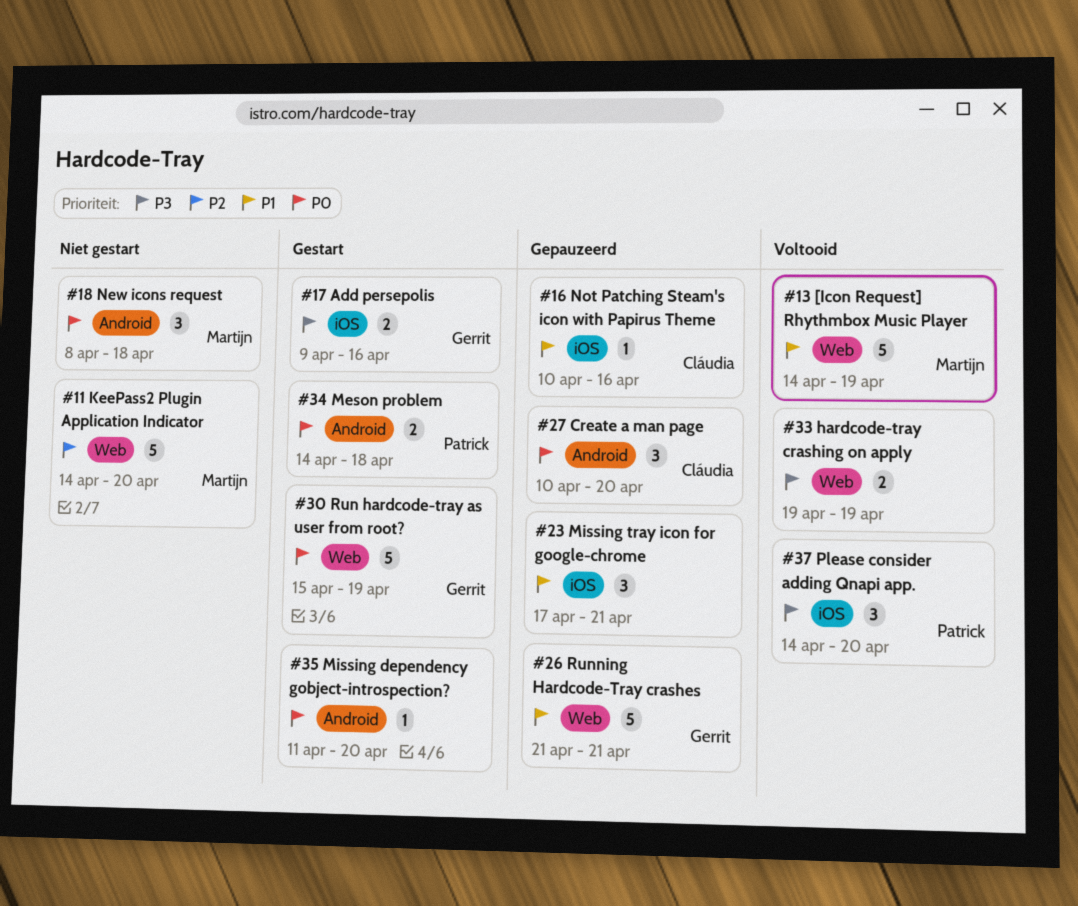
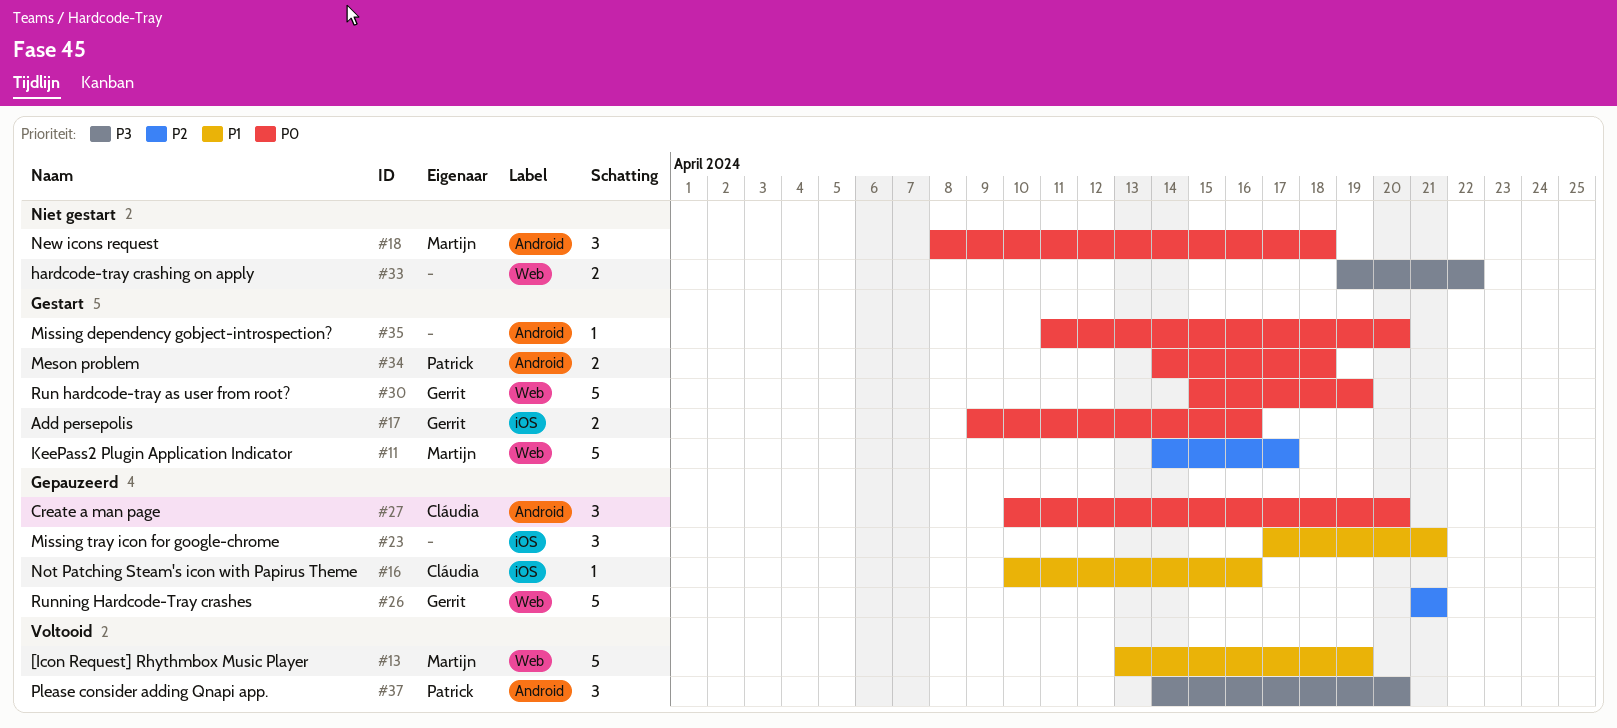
#11, status: Niet gestart -> Gestart
#11, due: Apr 20 -> Apr 17
#13, start: Apr 14 -> Apr 13
#17, priority: P3 -> P0
#26, priority: P1 -> P2
#33, status: Voltooid -> Niet gestart
#33, due: Apr 19 -> Apr 22
#37, label: iOS -> Android

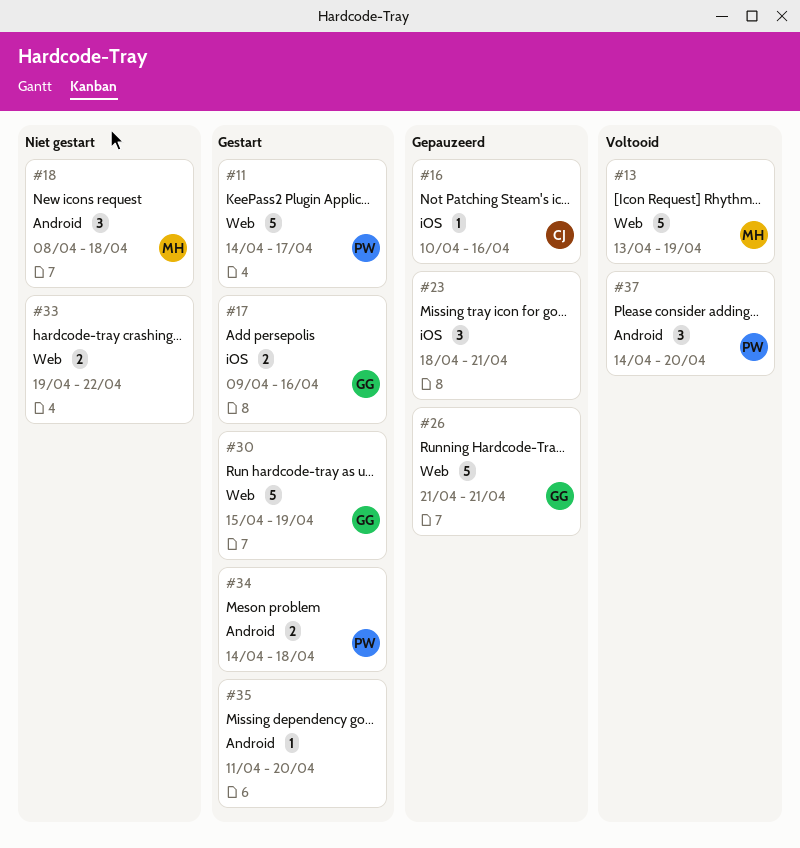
#11, owner: Martijn -> Patrick
#23, start: Apr 17 -> Apr 18
#27: present -> none

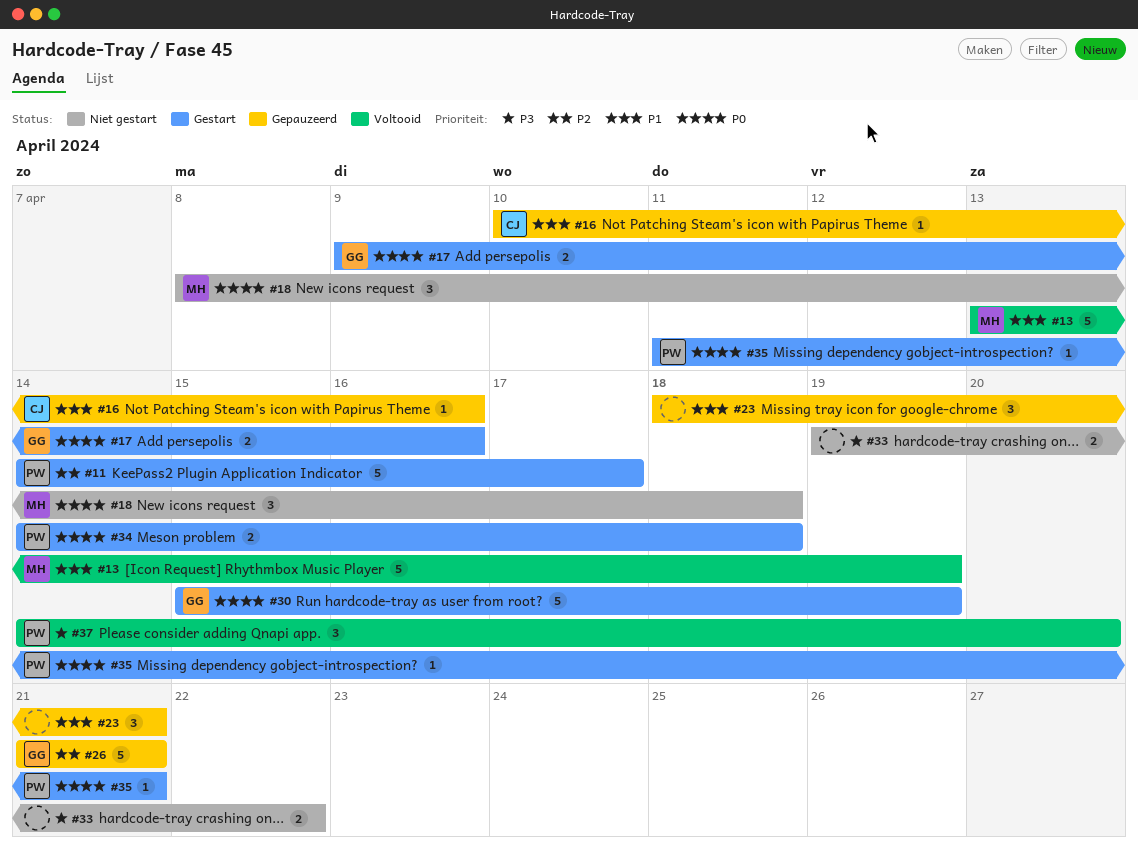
#35, owner: none -> PW
#35, due: Apr 20 -> Apr 21

